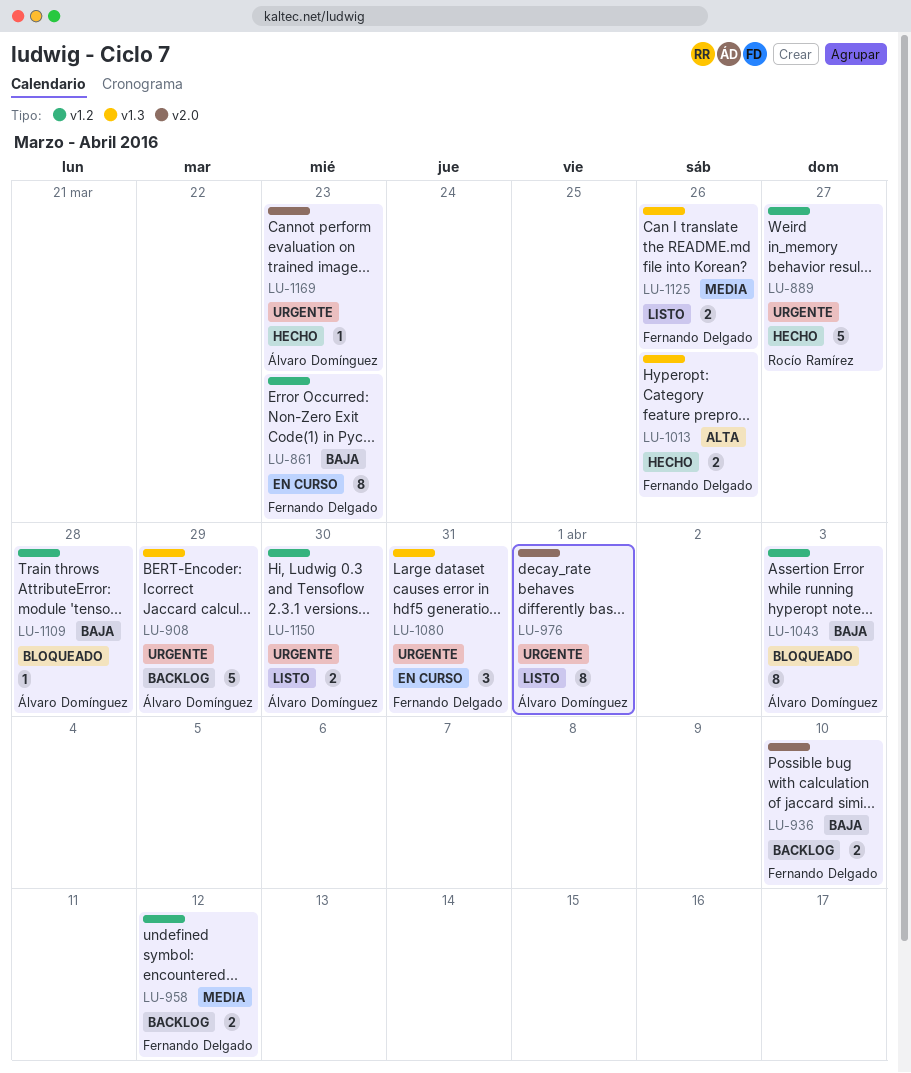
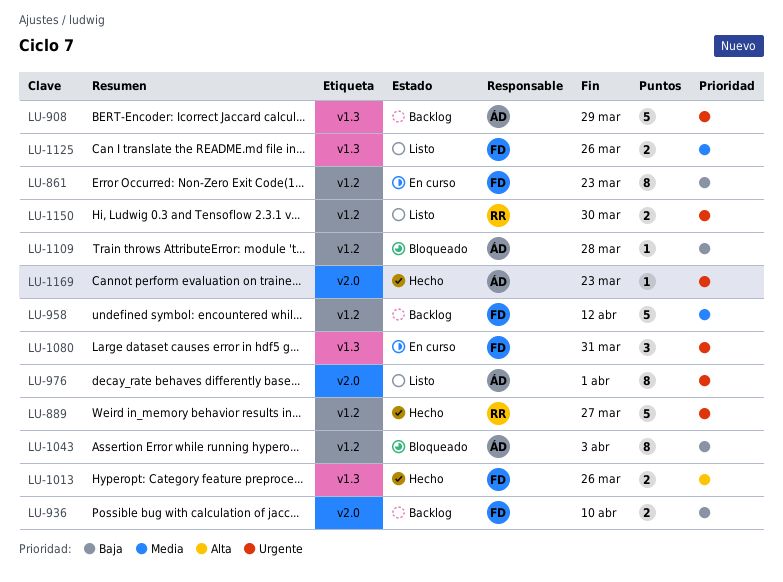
LU-958, estimate: 2 -> 5
LU-1150, owner: Álvaro Domínguez -> Rocío Ramírez

